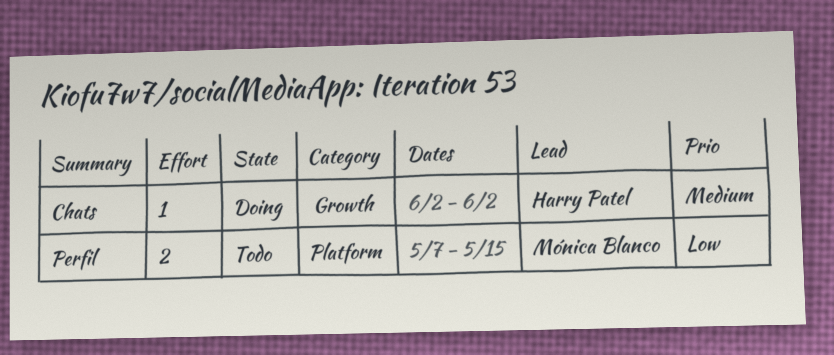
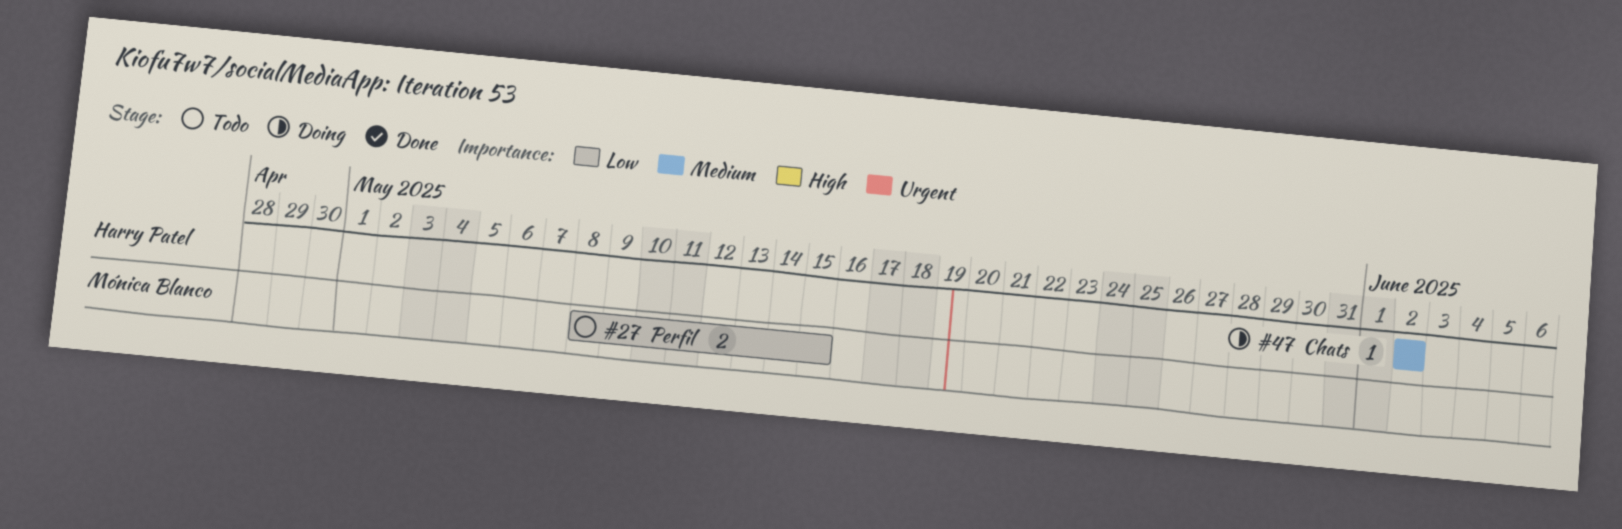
Perfil, start: May 7 -> May 8

